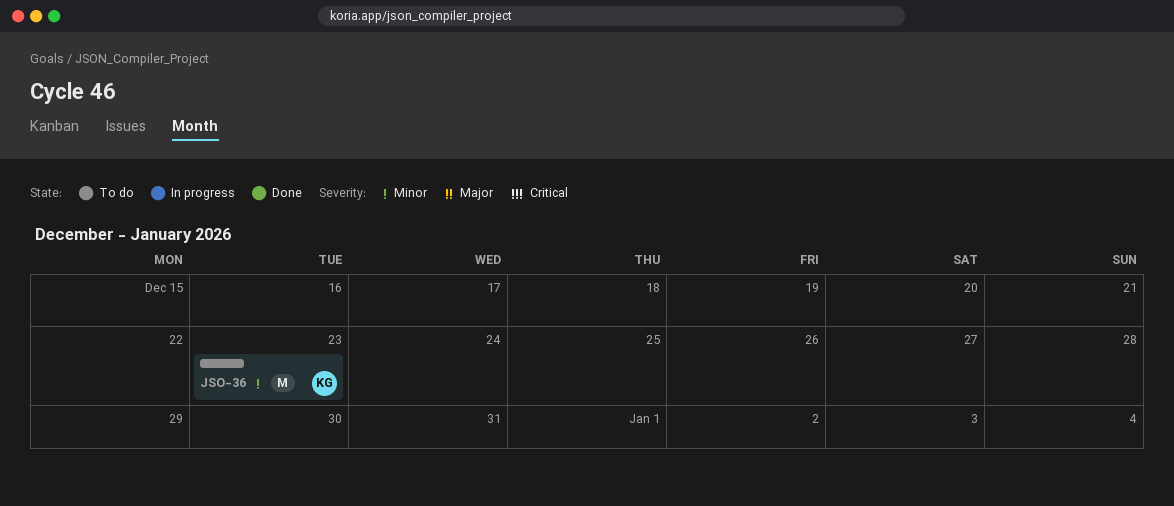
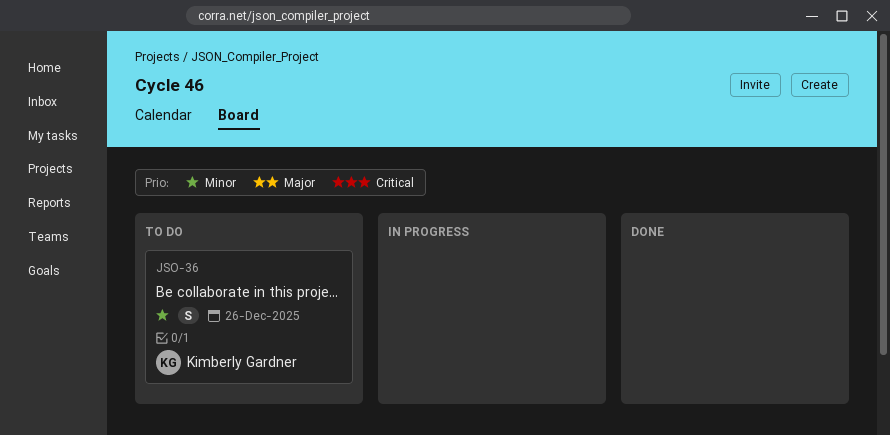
JSO-36, estimate: M -> S
JSO-36, due: Dec 23 -> Dec 26

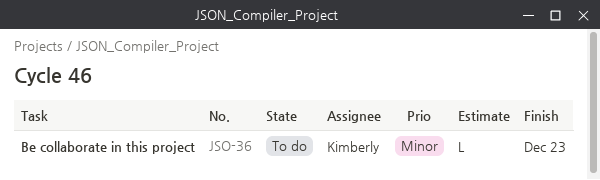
JSO-36, estimate: S -> L
JSO-36, due: Dec 26 -> Dec 23

